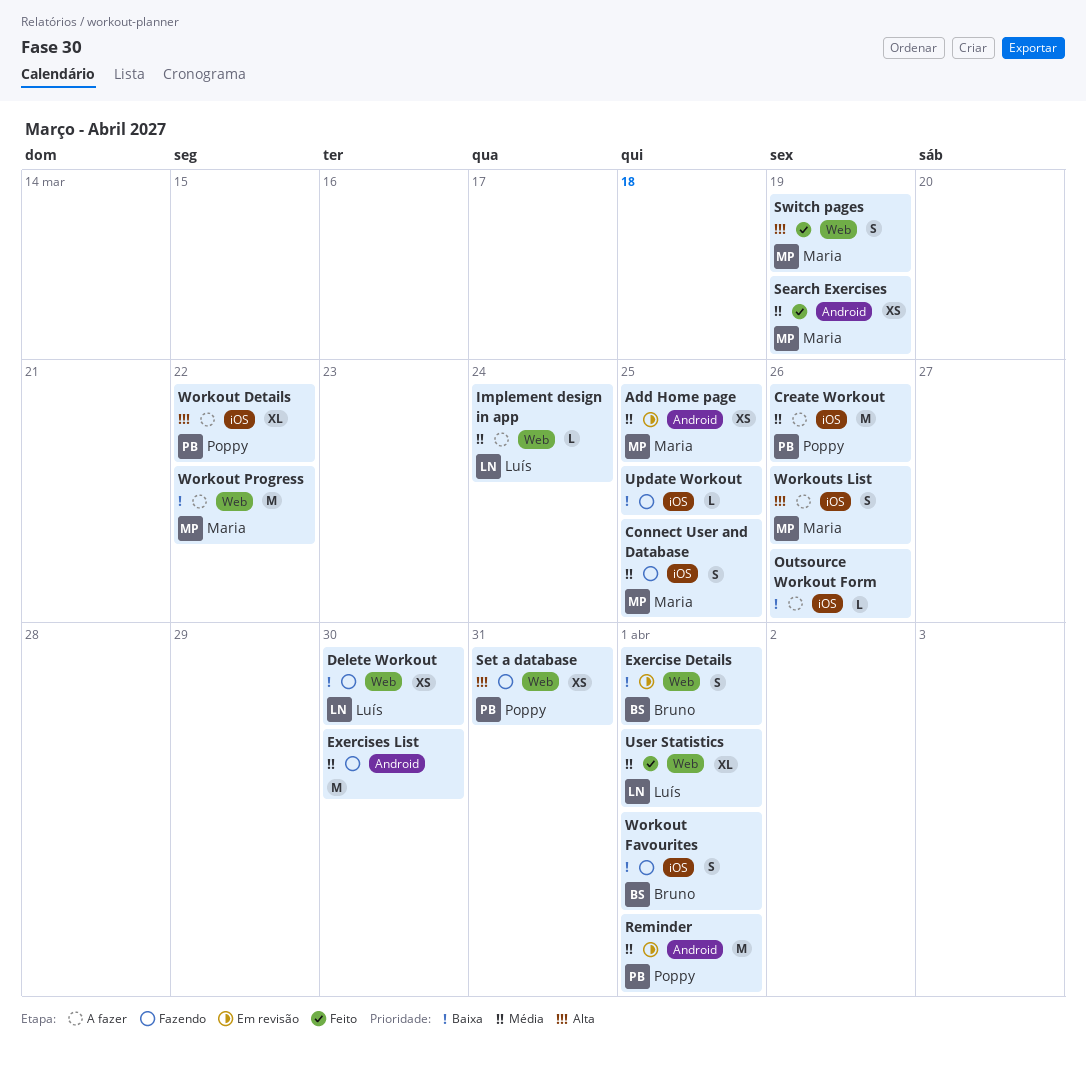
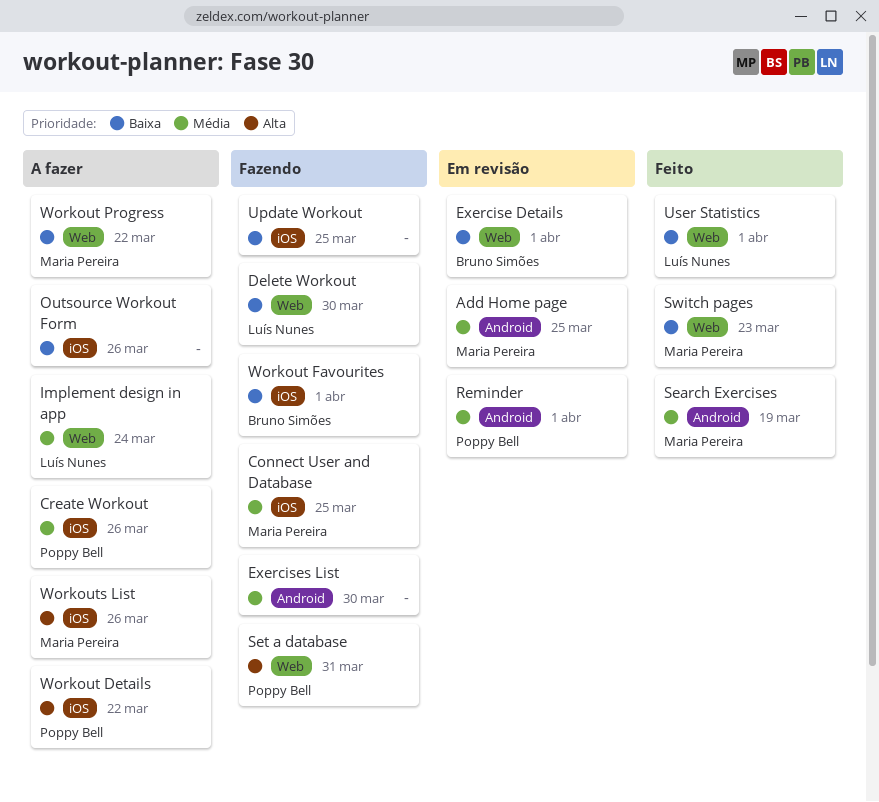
Switch pages, priority: Alta -> Baixa
Switch pages, due: Mar 19 -> Mar 23
User Statistics, priority: Média -> Baixa

